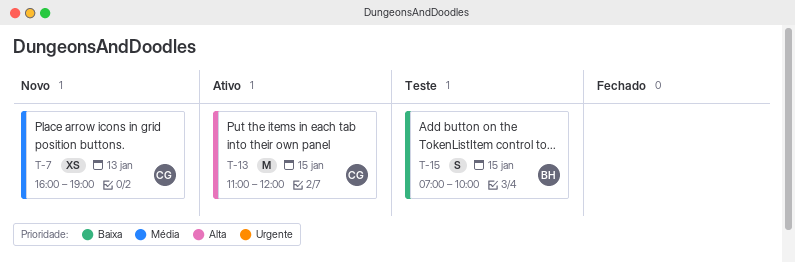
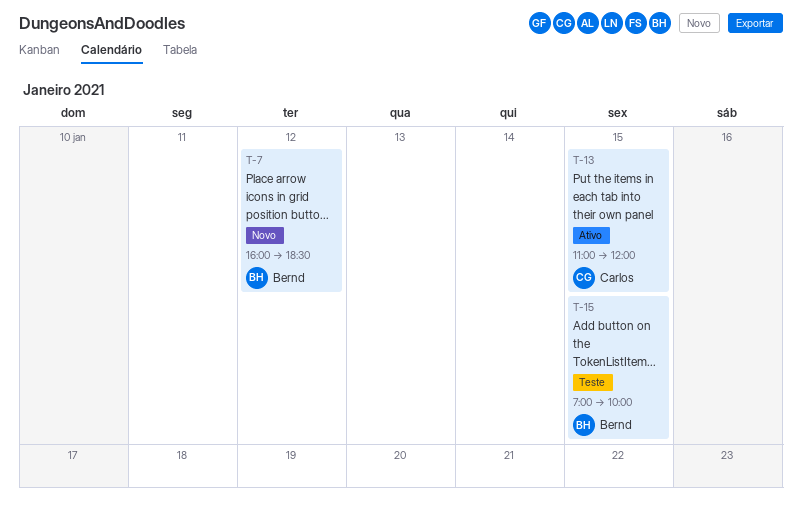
T-7, owner: Carlos -> Bernd
T-7, day: Jan 13 -> Jan 12
T-7, ends: 19:00 -> 18:30

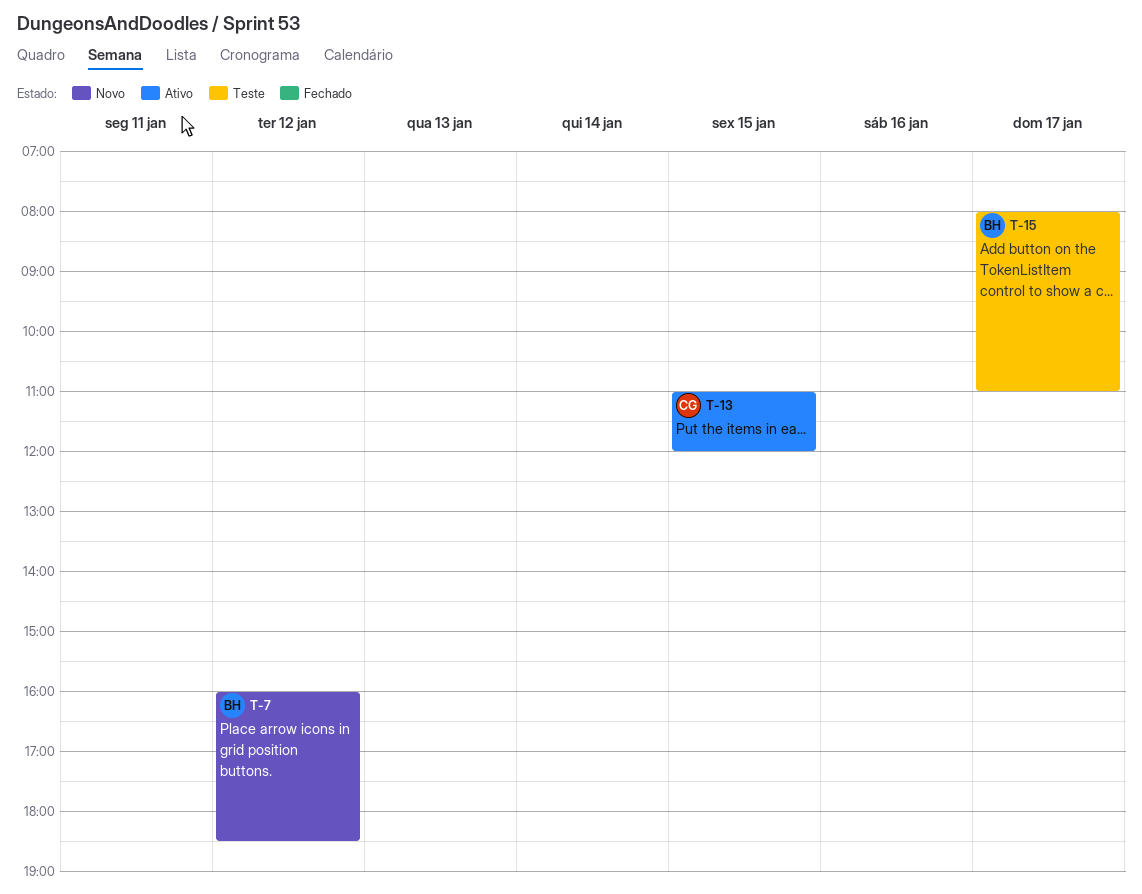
T-15, day: Jan 15 -> Jan 17
T-15, begins: 07:00 -> 08:00
T-15, ends: 10:00 -> 11:00

